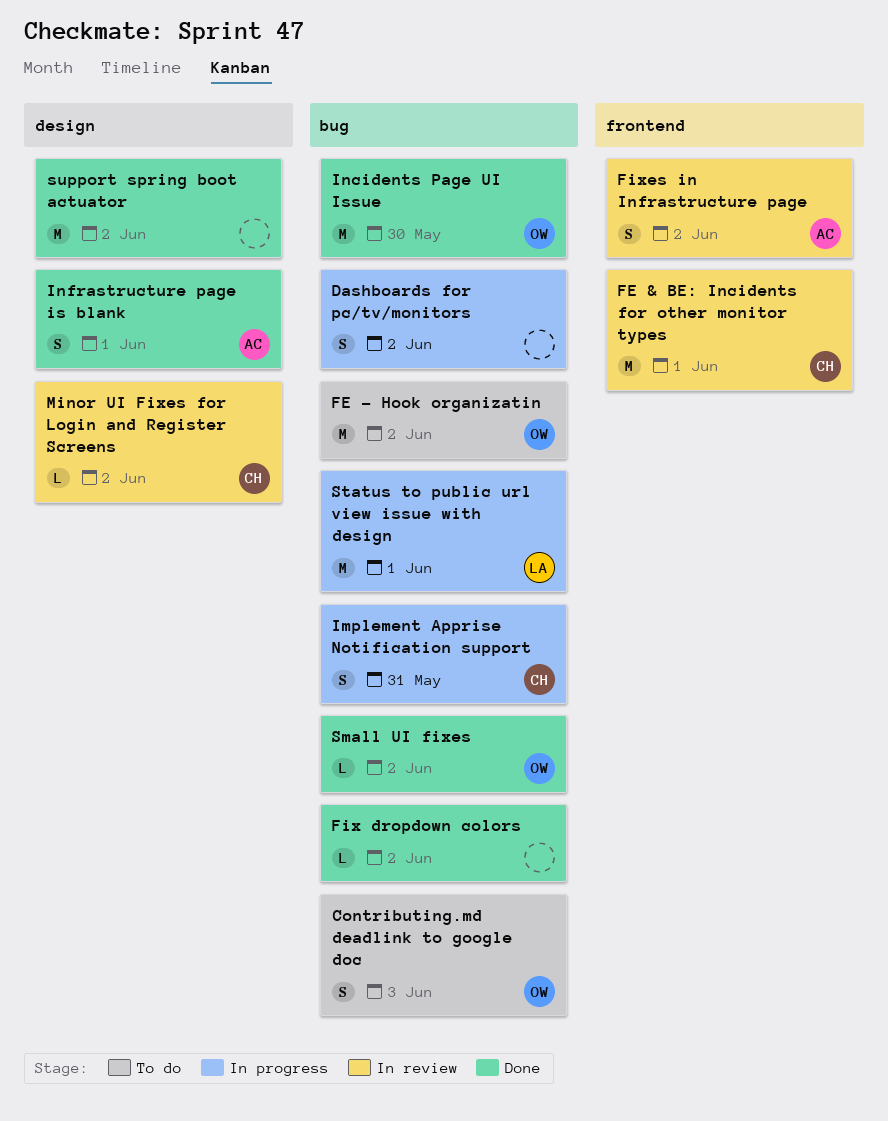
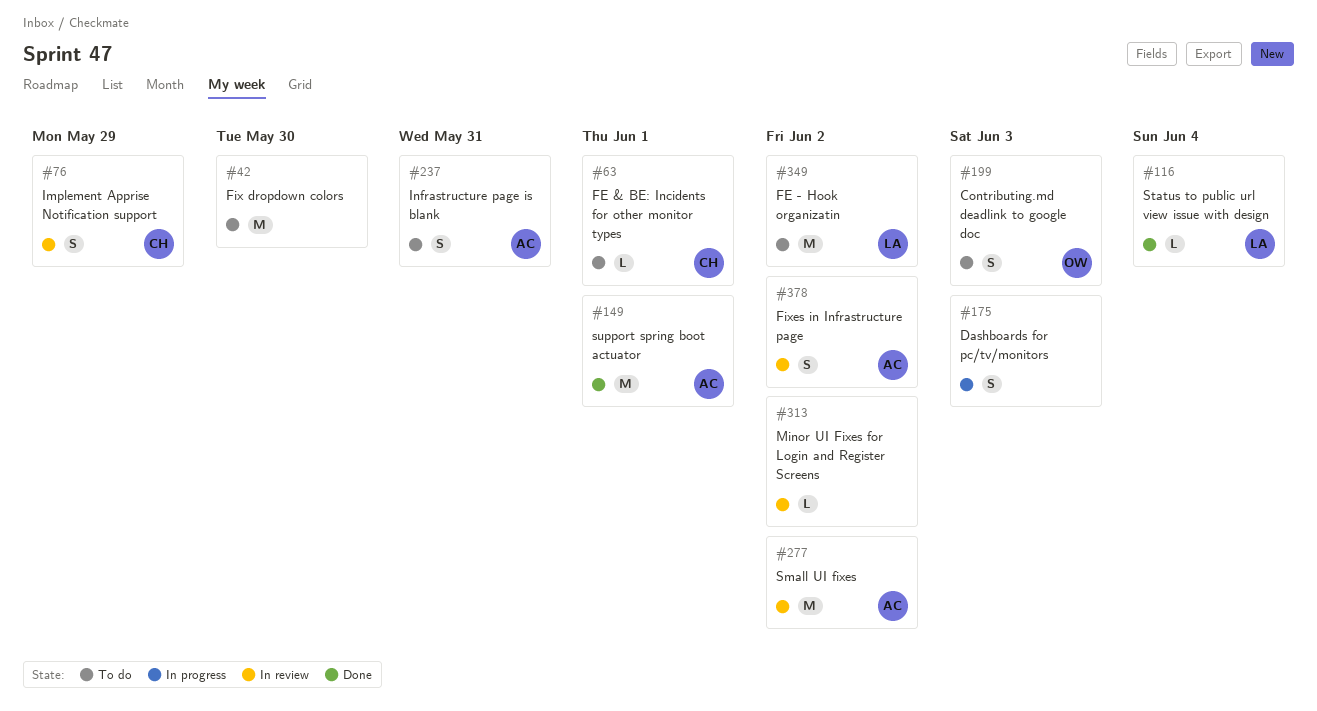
Dashboards for pc/tv/monitors, due: Jun 2 -> Jun 3
FE & BE: Incidents for other monitor types, status: In review -> To do
FE & BE: Incidents for other monitor types, estimate: M -> L
FE - Hook organizatin, owner: OW -> LA
Fix dropdown colors, status: Done -> To do
Fix dropdown colors, estimate: L -> M
Fix dropdown colors, due: Jun 2 -> May 30
Implement Apprise Notification support, status: In progress -> In review
Implement Apprise Notification support, due: May 31 -> May 29
Incidents Page UI Issue: present -> none
Infrastructure page is blank, status: Done -> To do
Infrastructure page is blank, due: Jun 1 -> May 31
Minor UI Fixes for Login and Register Screens, owner: CH -> none
Small UI fixes, status: Done -> In review
Small UI fixes, owner: OW -> AC
Small UI fixes, estimate: L -> M
Status to public url view issue with design, status: In progress -> Done
Status to public url view issue with design, estimate: M -> L
Status to public url view issue with design, due: Jun 1 -> Jun 4
support spring boot actuator, owner: none -> AC
support spring boot actuator, due: Jun 2 -> Jun 1

